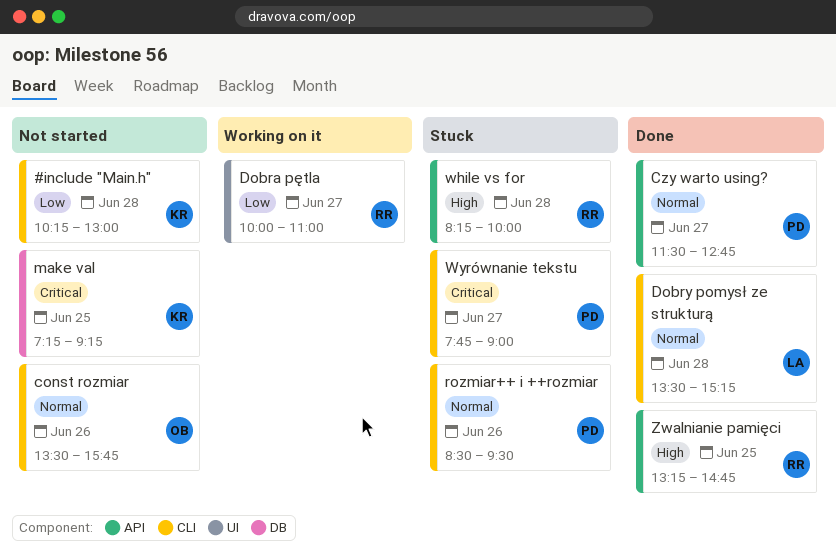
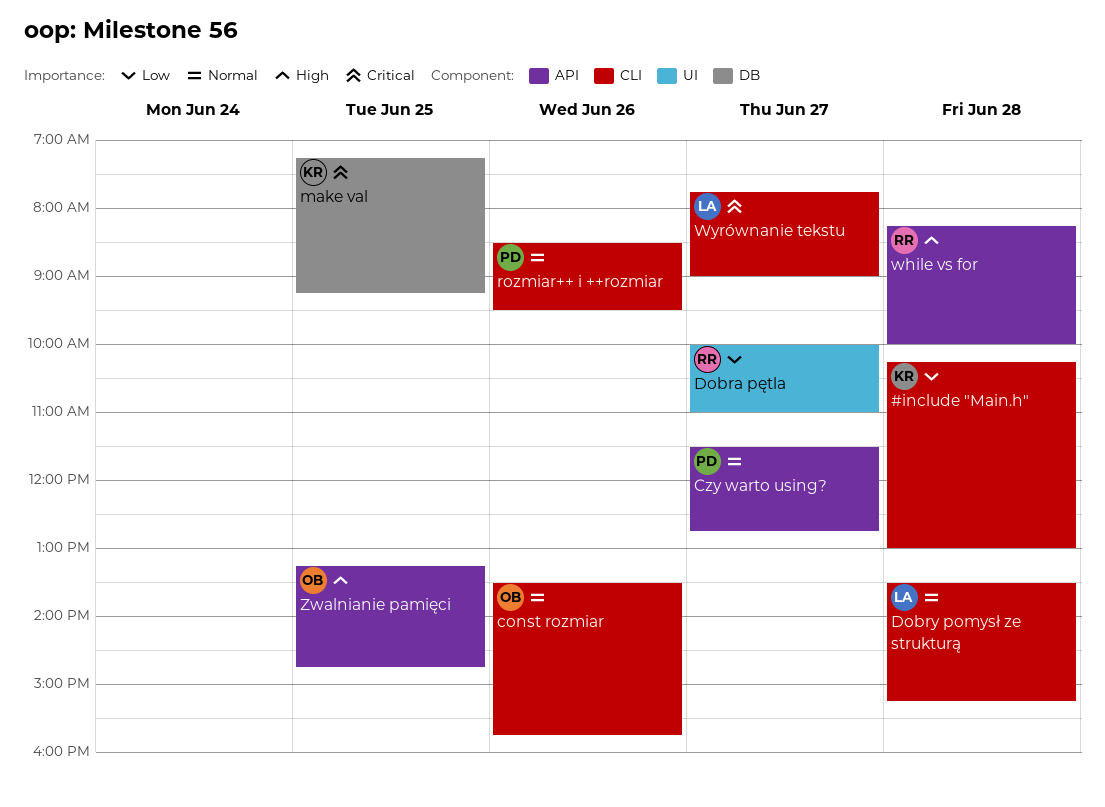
Wyrównanie tekstu, owner: PD -> LA
Zwalnianie pamięci, owner: RR -> OB

